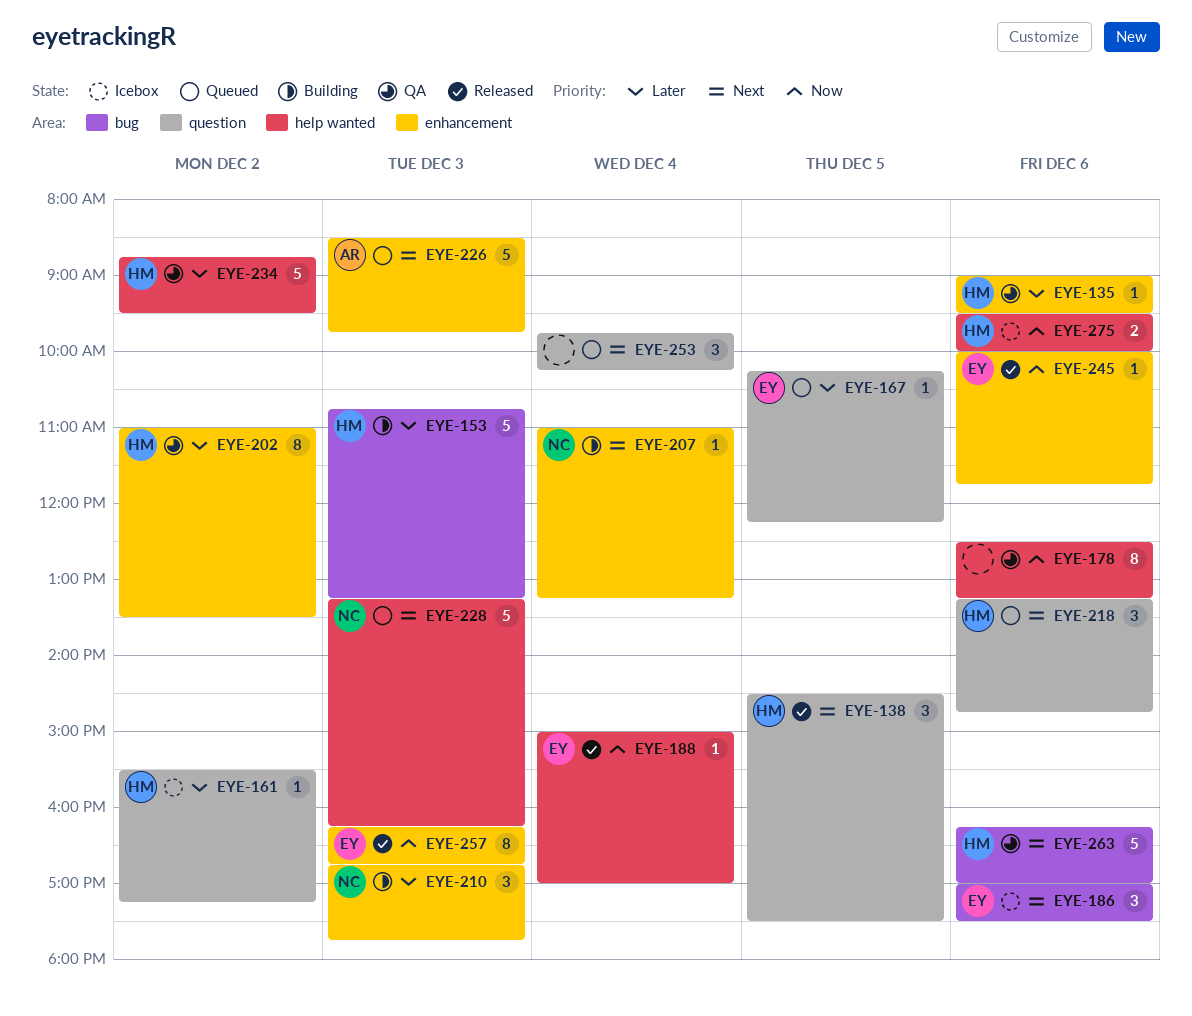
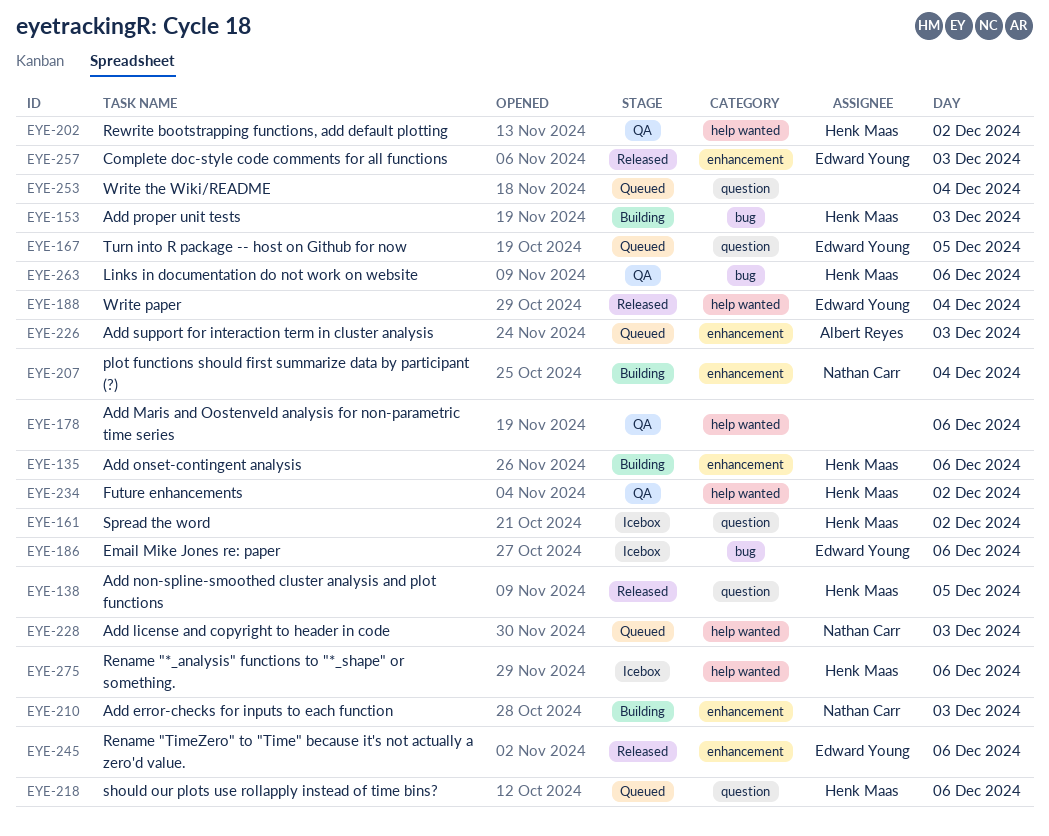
EYE-135, status: QA -> Building
EYE-202, label: enhancement -> help wanted

